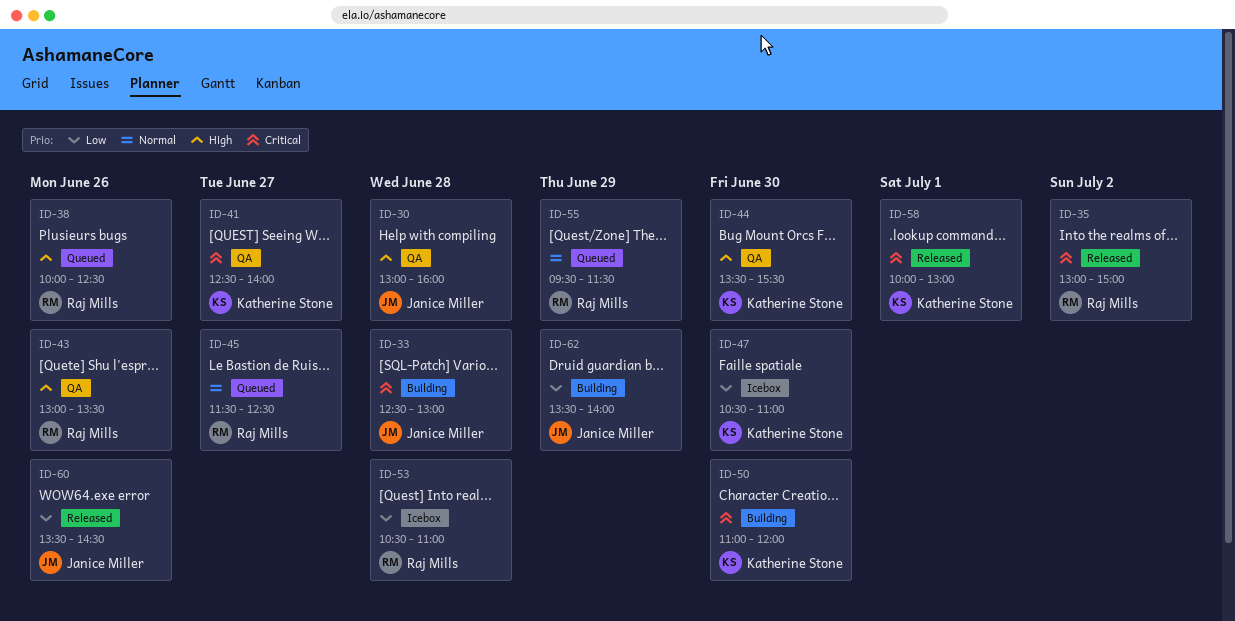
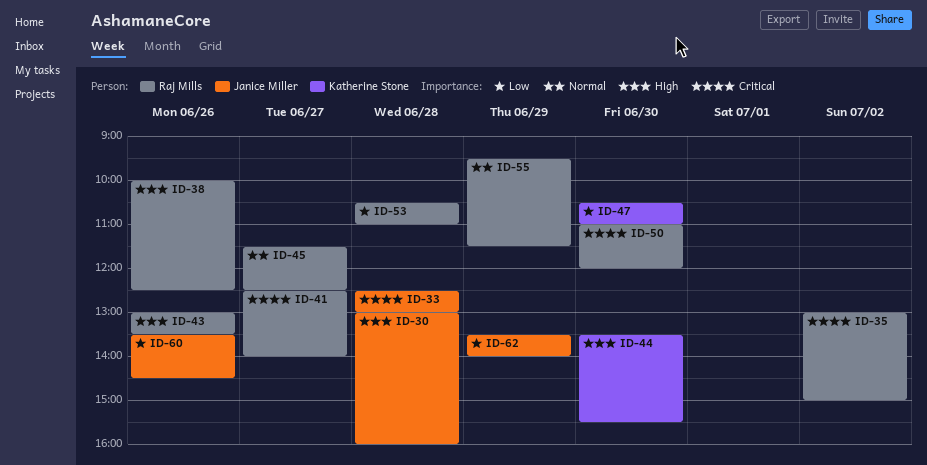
ID-41, owner: Katherine Stone -> Raj Mills
ID-50, owner: Katherine Stone -> Raj Mills
ID-58: present -> none

